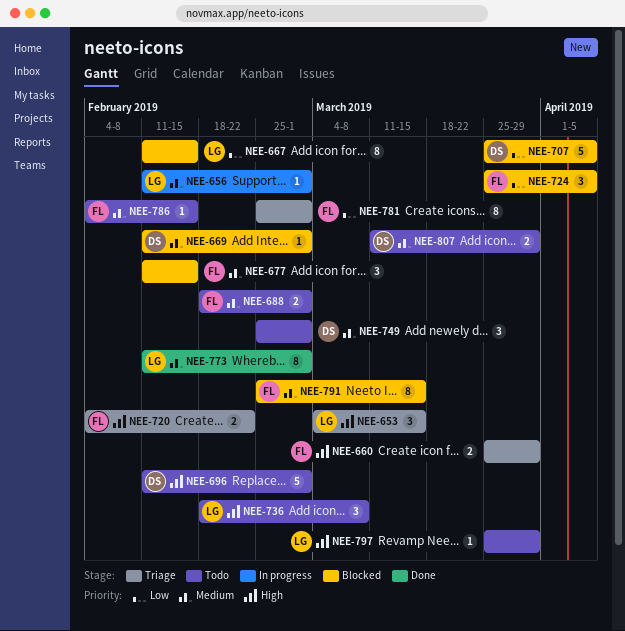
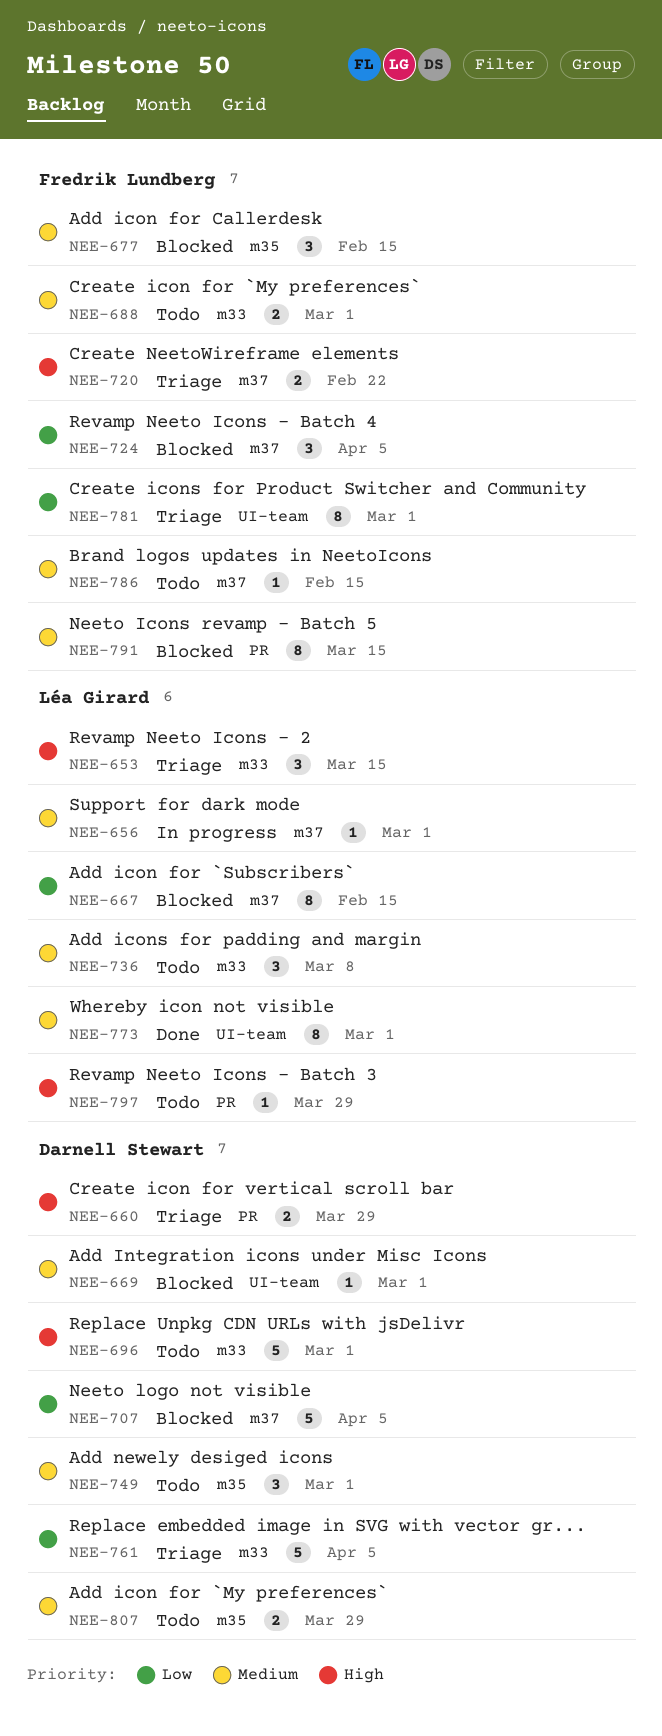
NEE-660, owner: Fredrik Lundberg -> Darnell Stewart
NEE-736, priority: High -> Medium
NEE-761: none -> present

